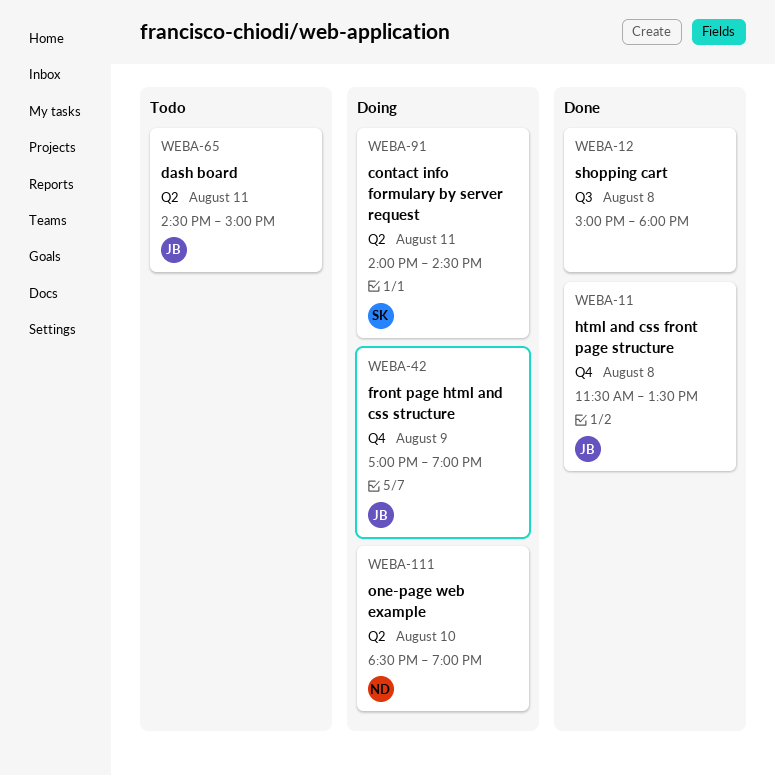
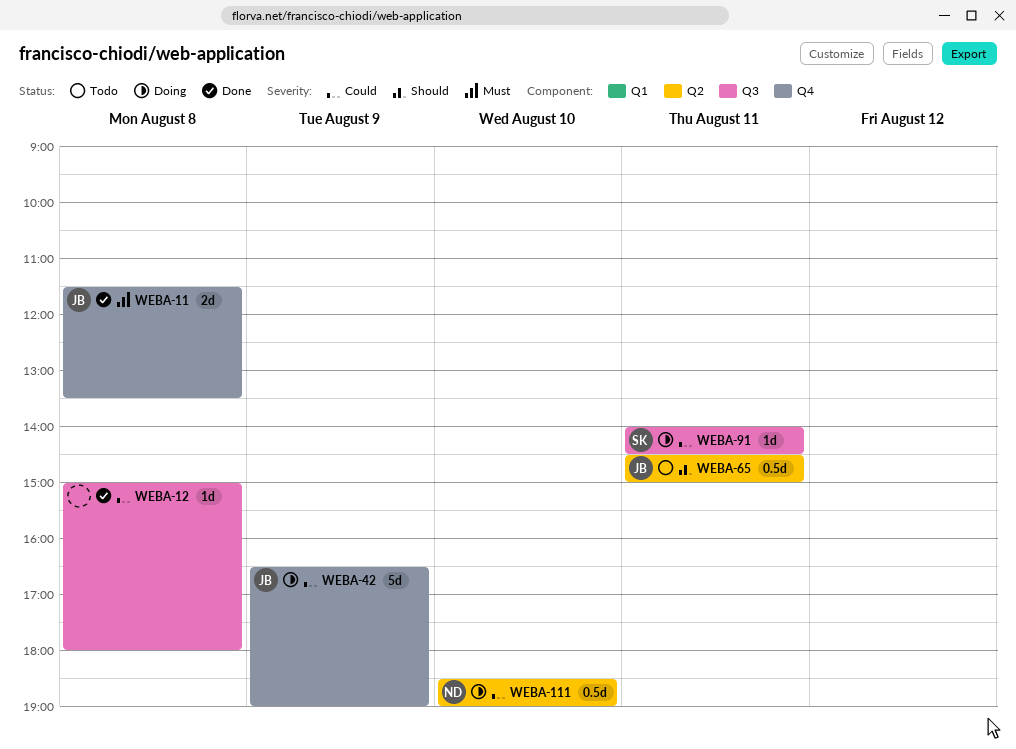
WEBA-42, begins: 17:00 -> 16:30
WEBA-91, label: Q2 -> Q3

